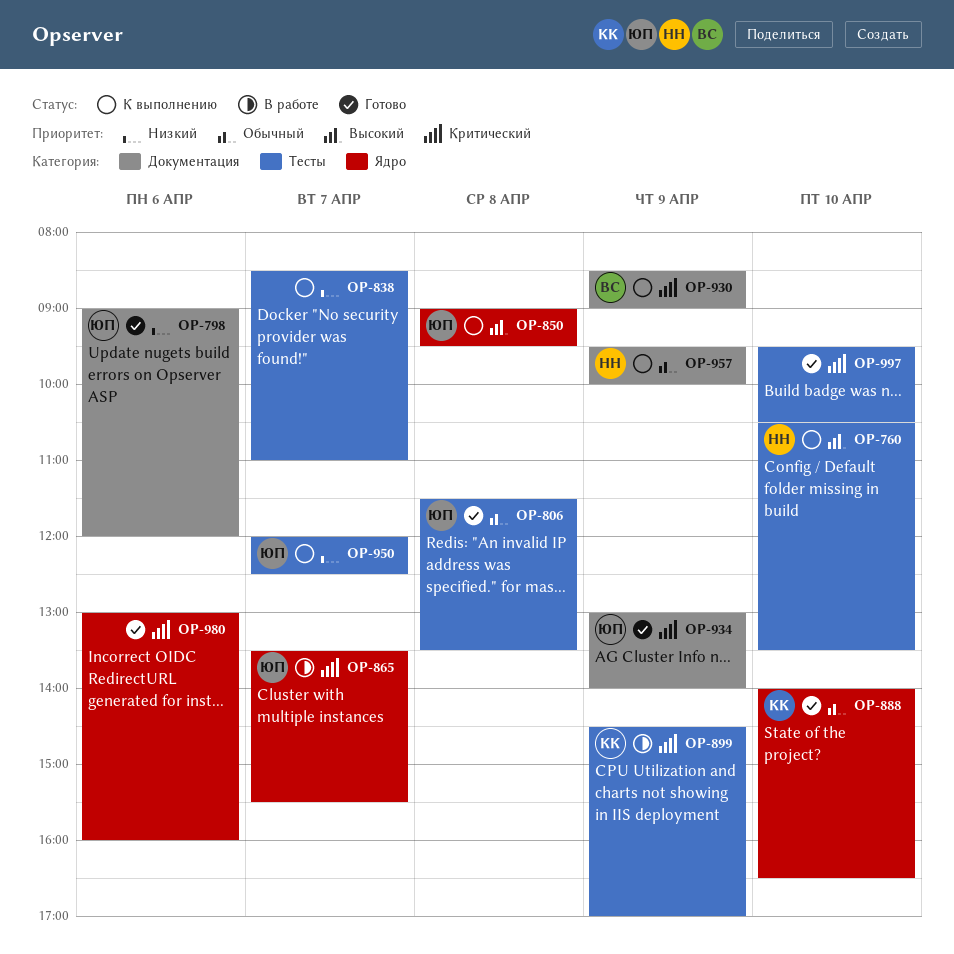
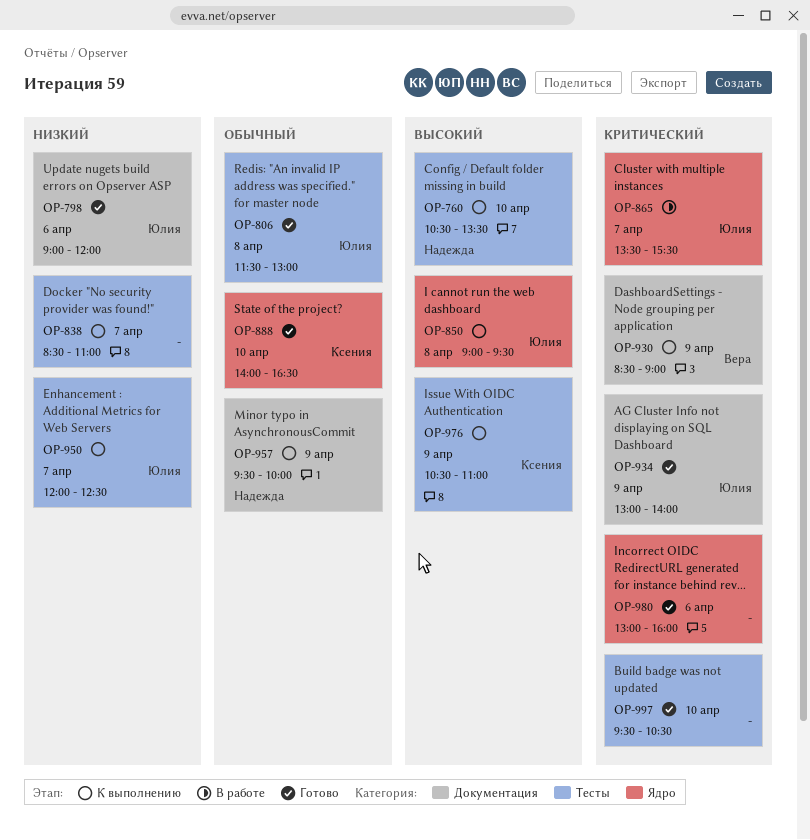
OP-806, ends: 13:30 -> 13:00
OP-899: present -> none
OP-976: none -> present

